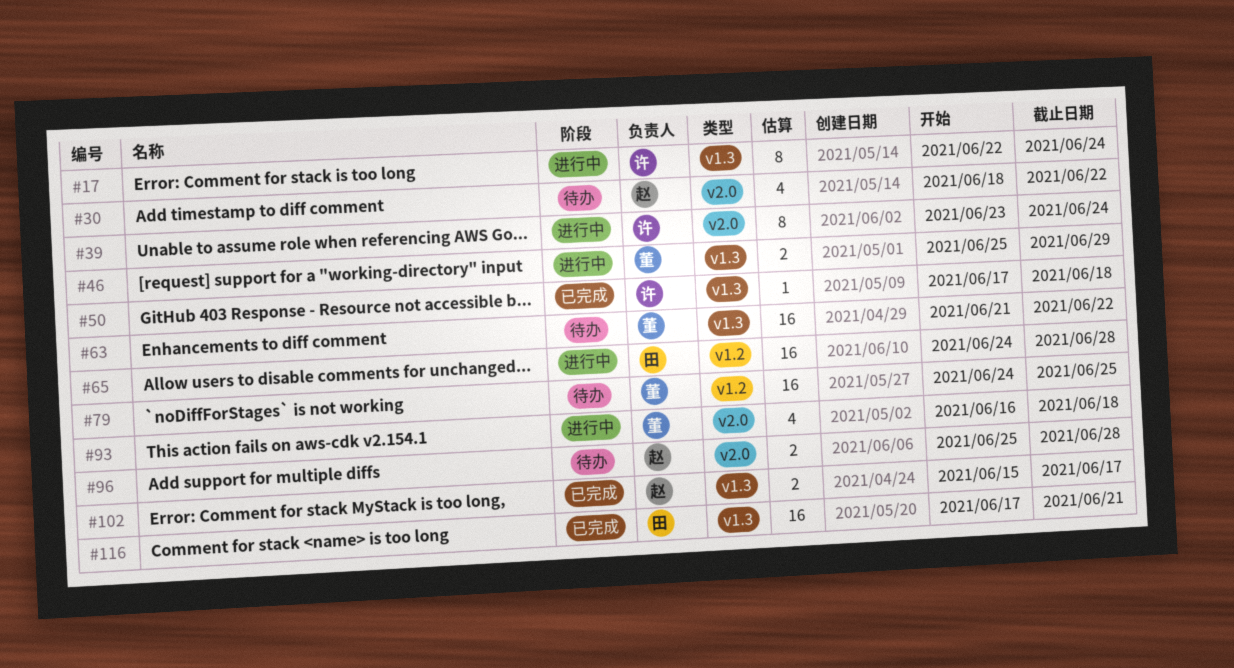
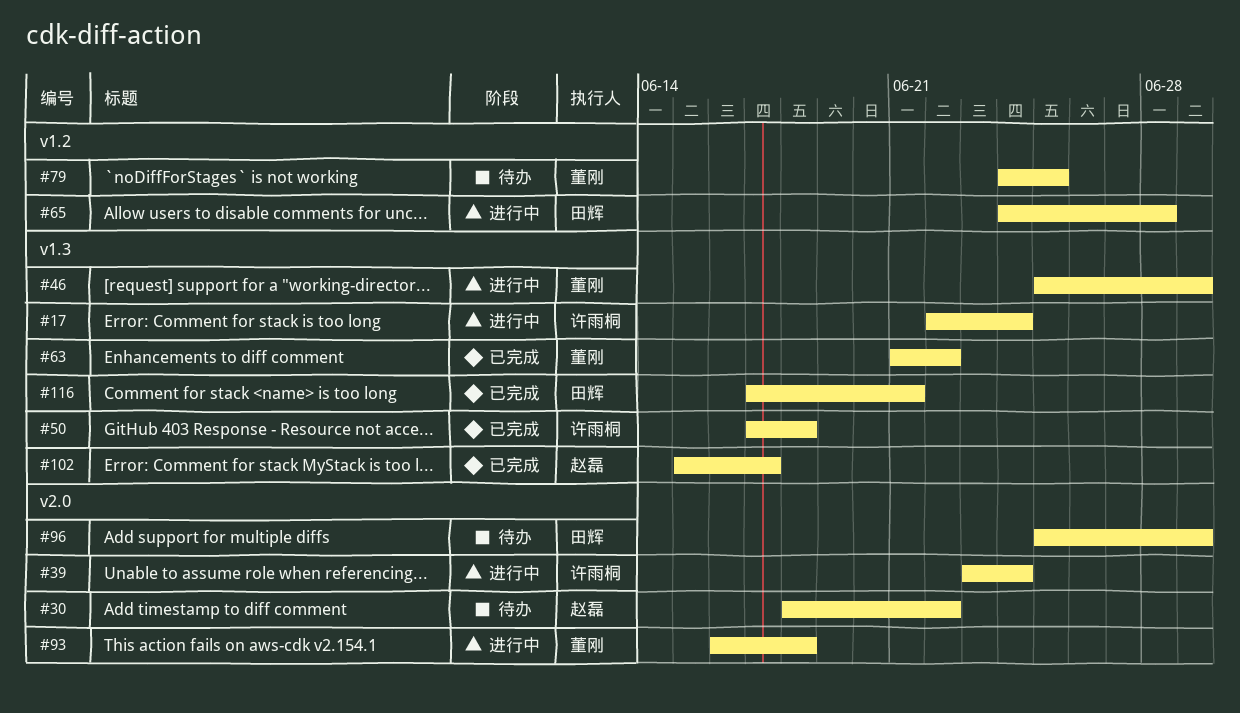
#63, status: 待办 -> 已完成
#96, owner: 赵磊 -> 田辉
#96, due: Jun 28 -> Jun 29

